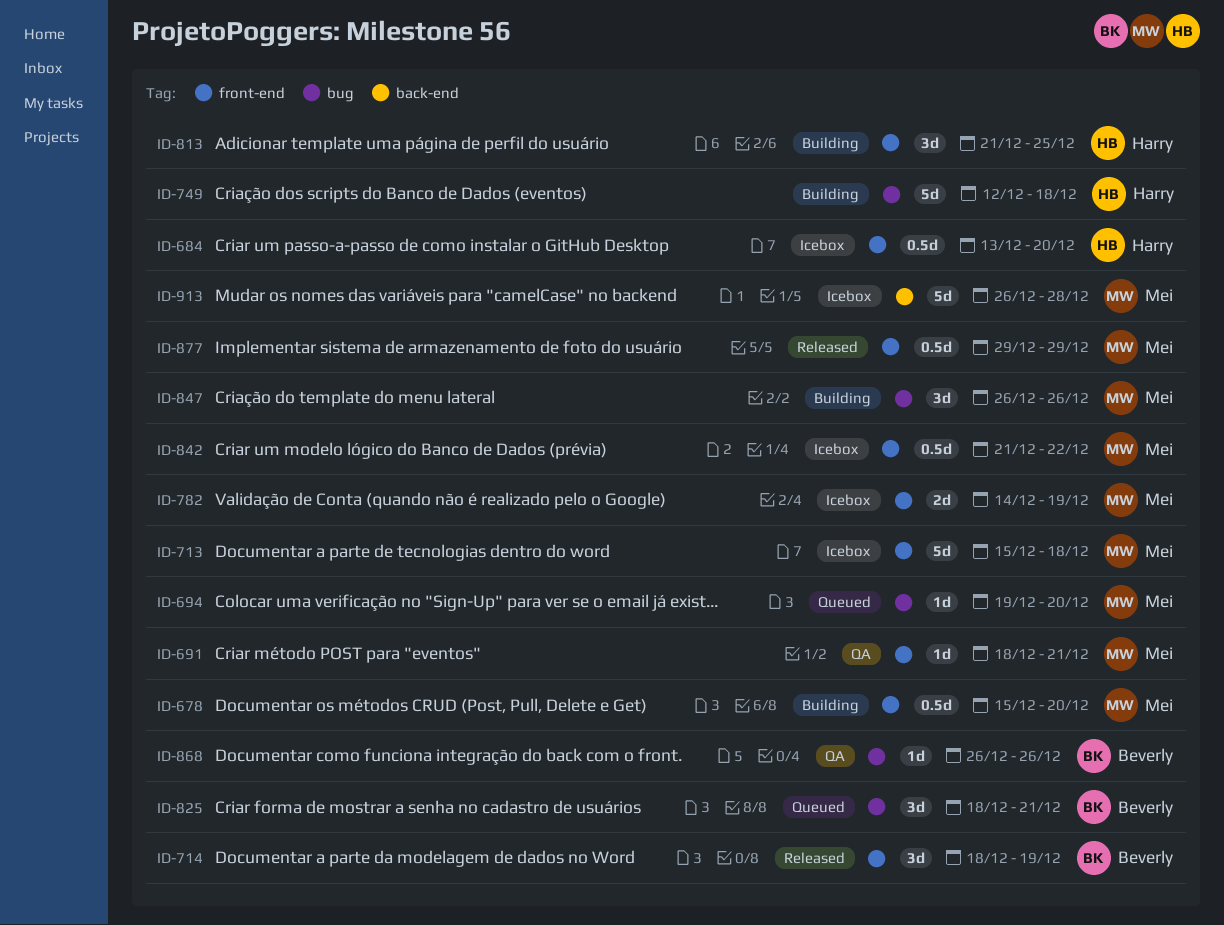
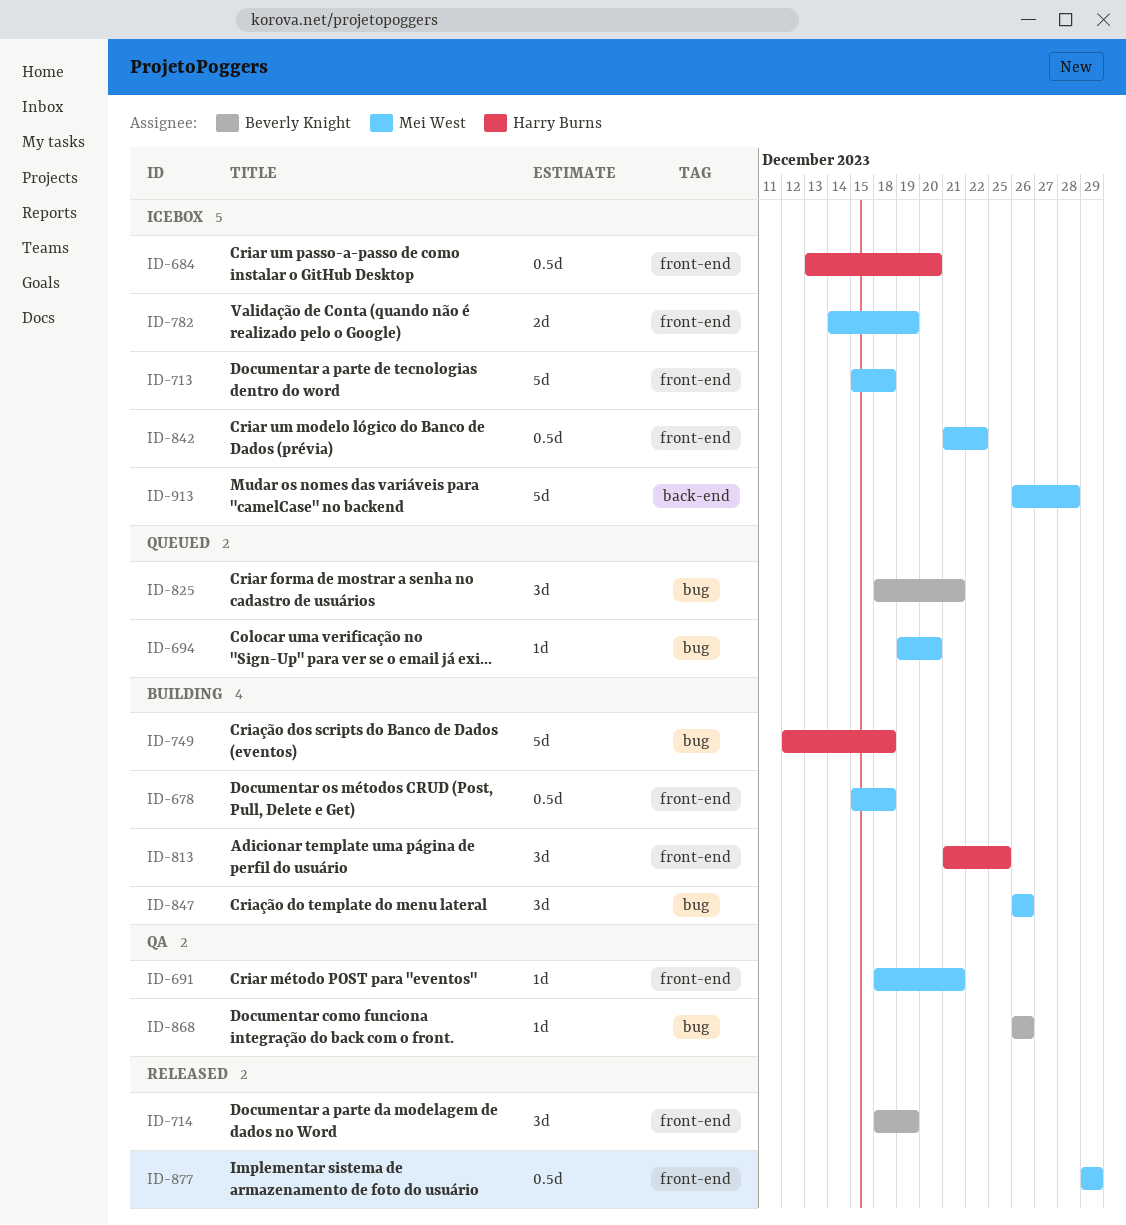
ID-678, due: Dec 20 -> Dec 18

